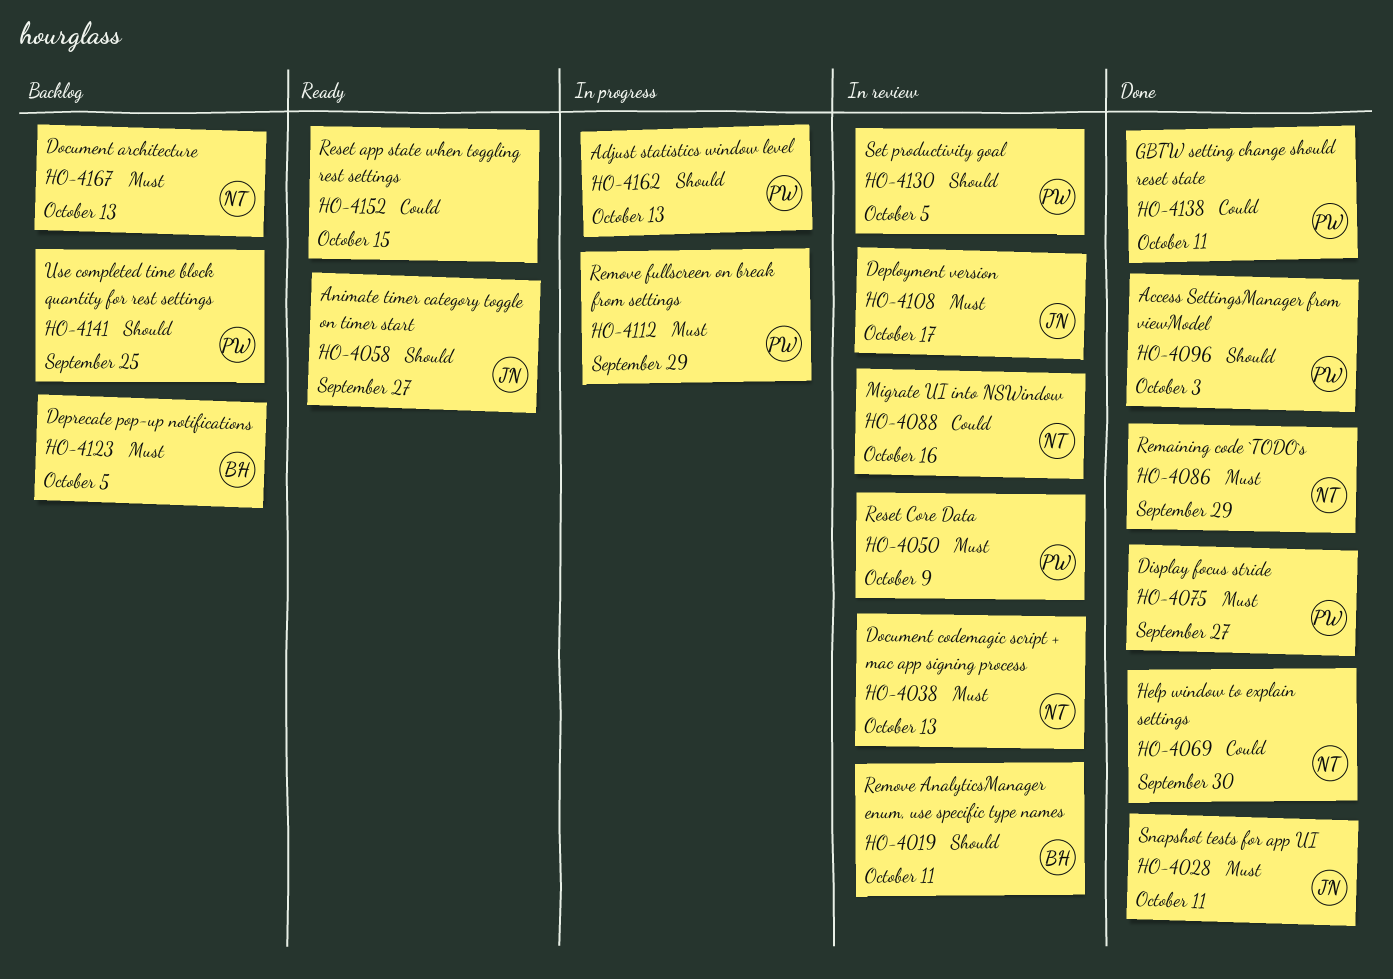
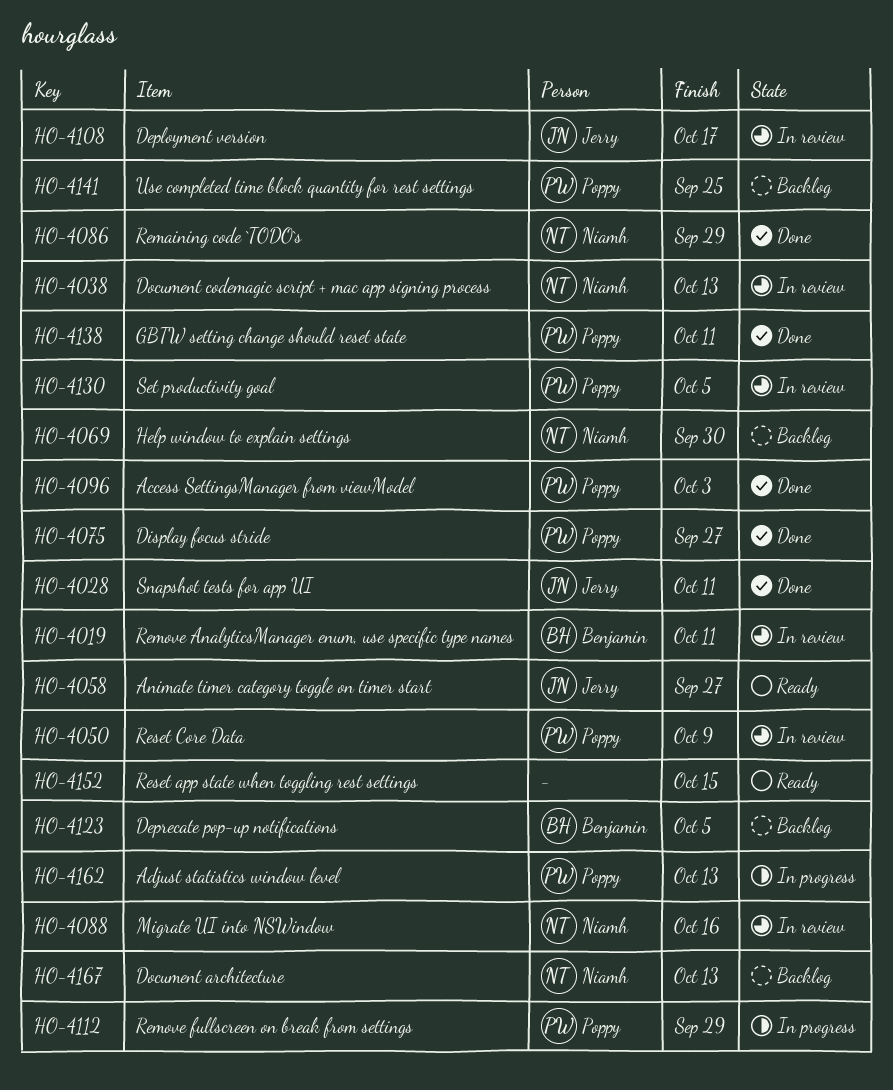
HO-4069, status: Done -> Backlog

